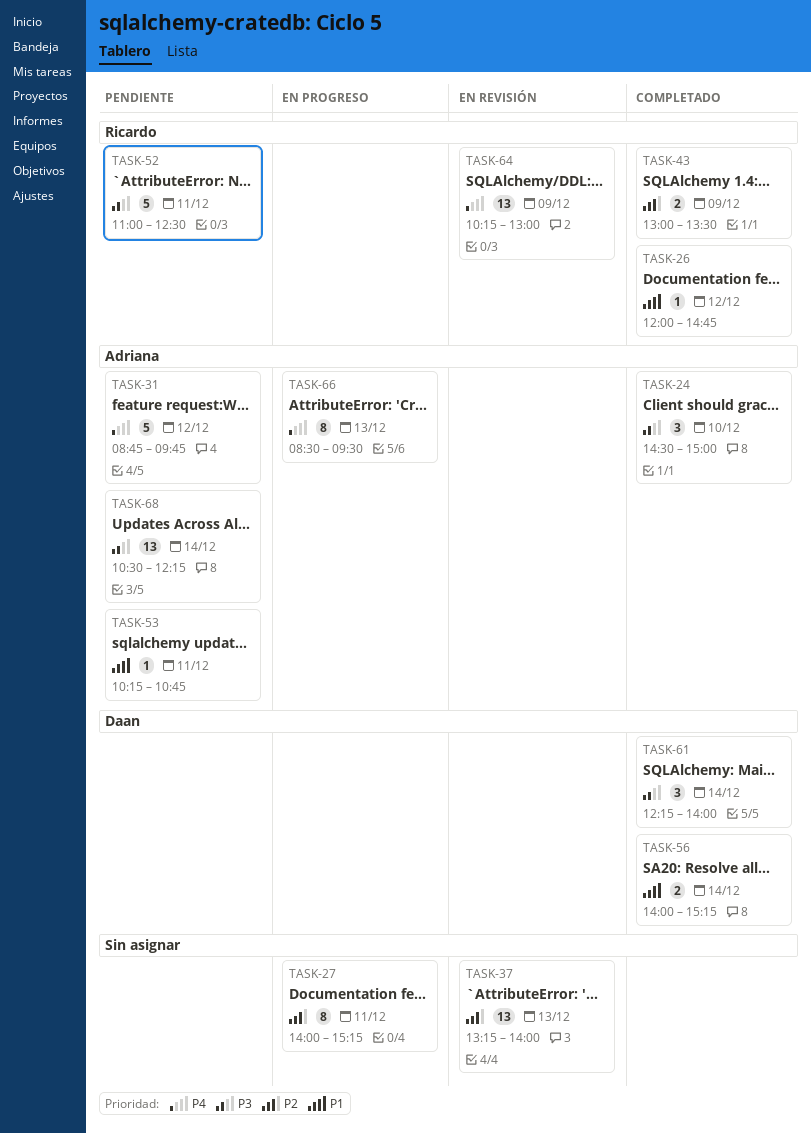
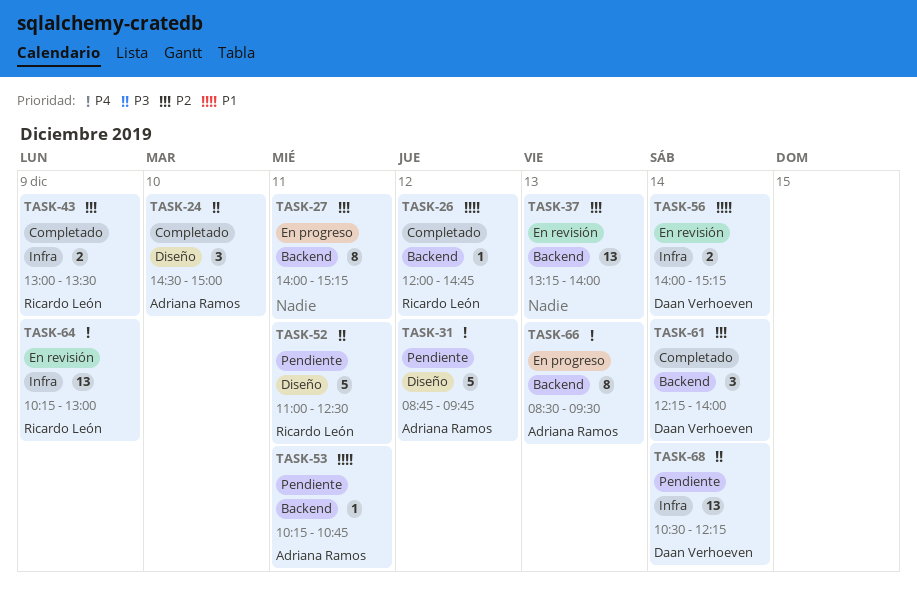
TASK-56, status: Completado -> En revisión
TASK-61, priority: P3 -> P2
TASK-68, owner: Adriana Ramos -> Daan Verhoeven

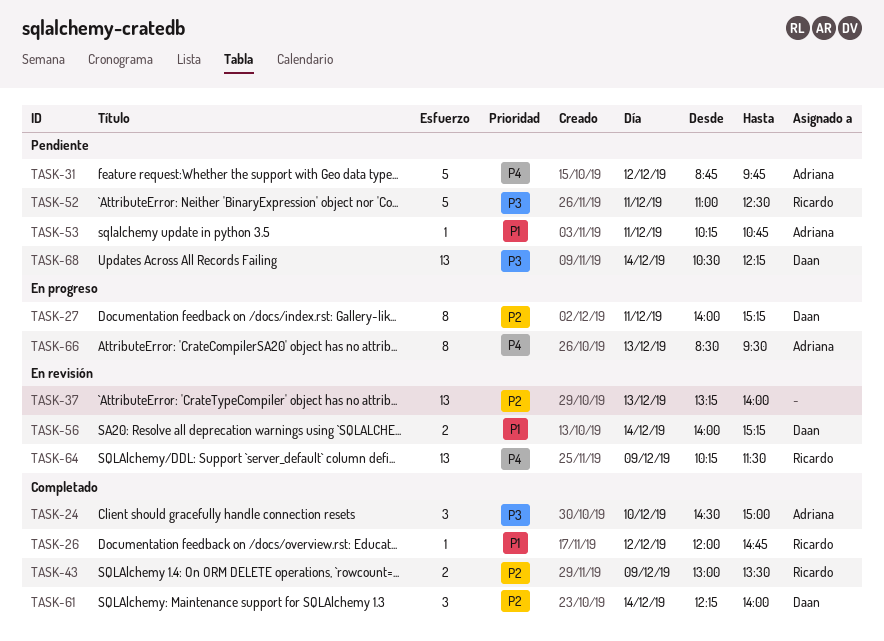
TASK-27, owner: none -> Daan Verhoeven
TASK-64, ends: 13:00 -> 11:30

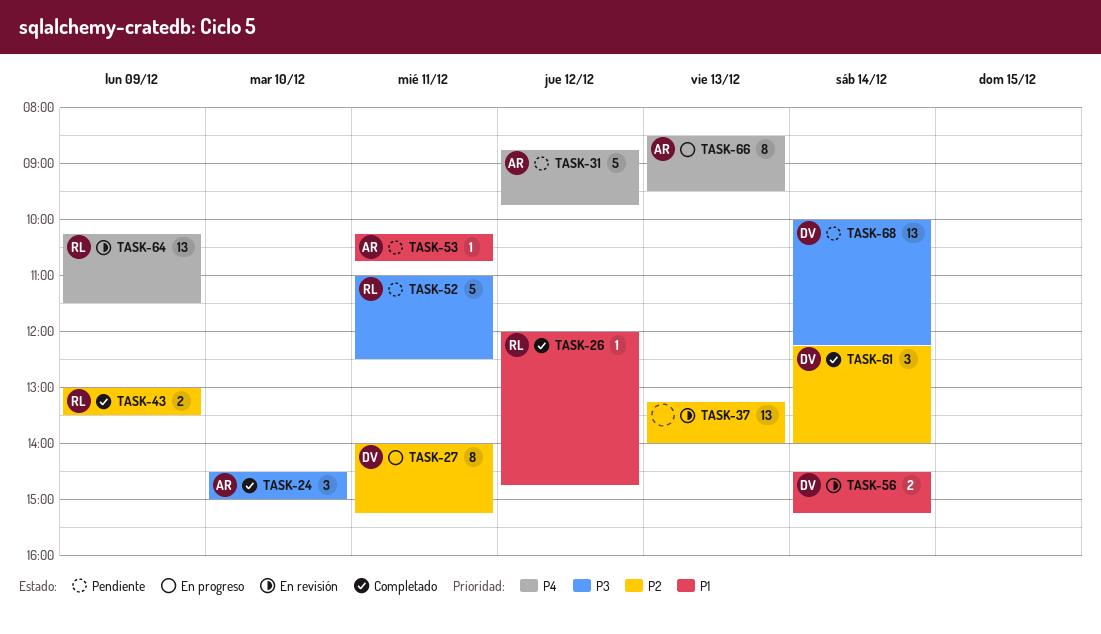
TASK-56, begins: 14:00 -> 14:30
TASK-68, begins: 10:30 -> 10:00

